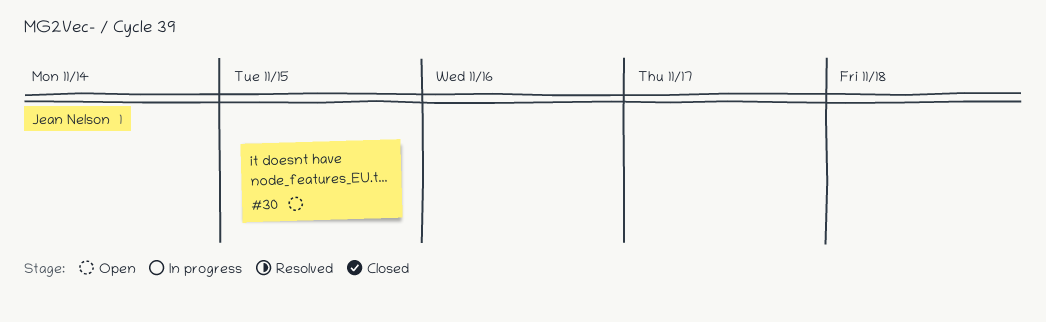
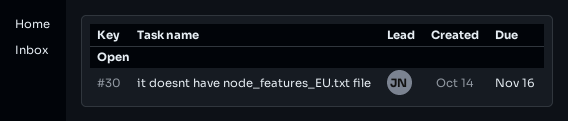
#30, due: Nov 15 -> Nov 16

